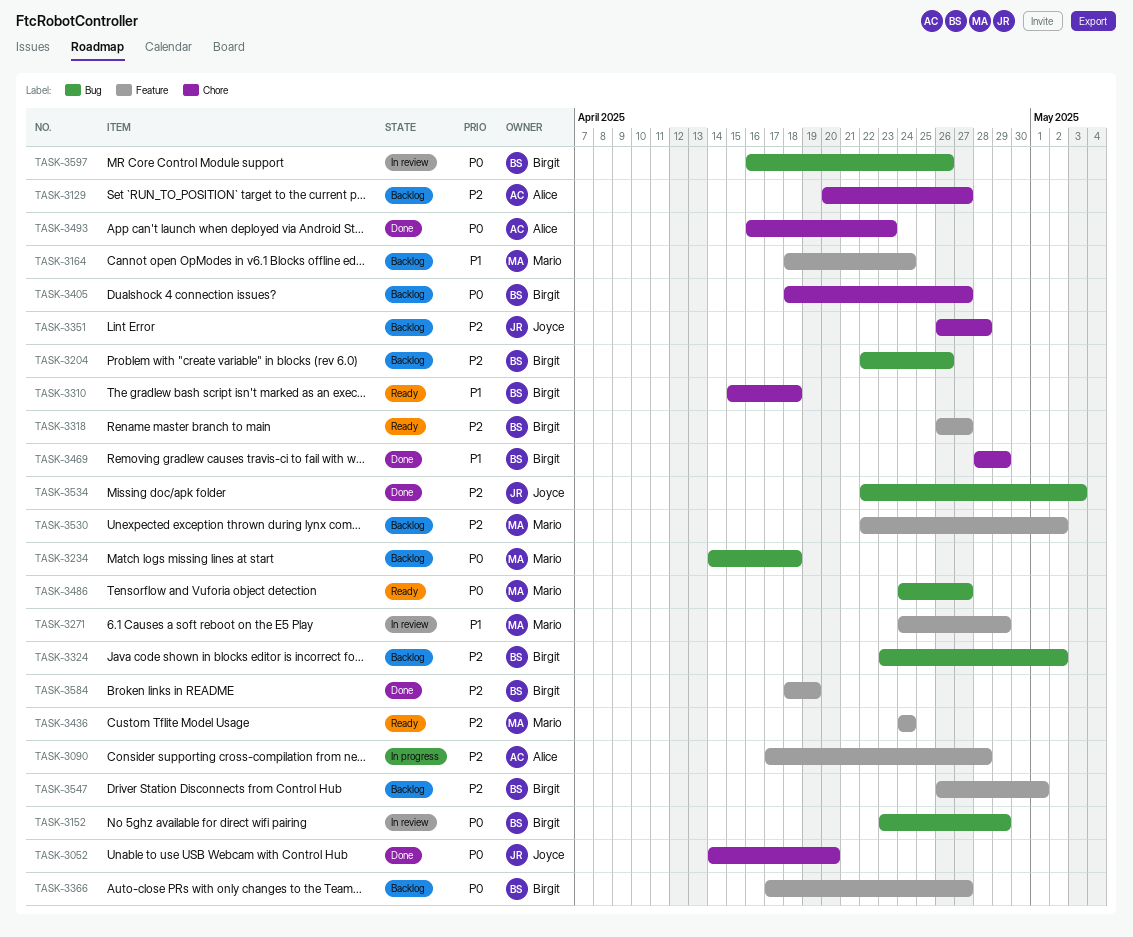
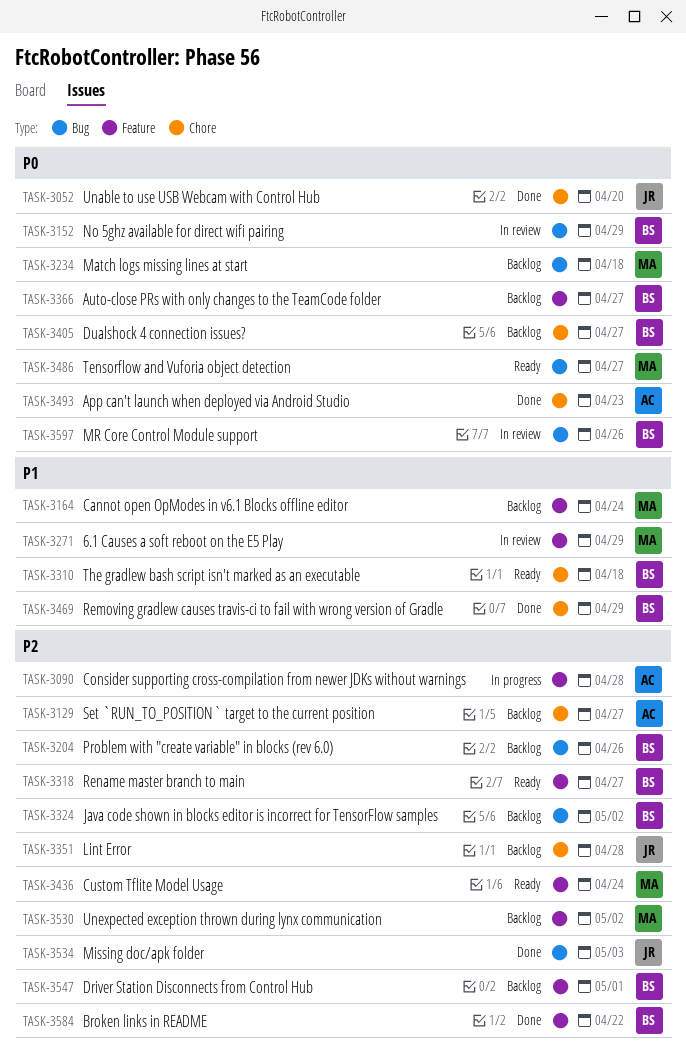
TASK-3584, due: Apr 19 -> Apr 22

